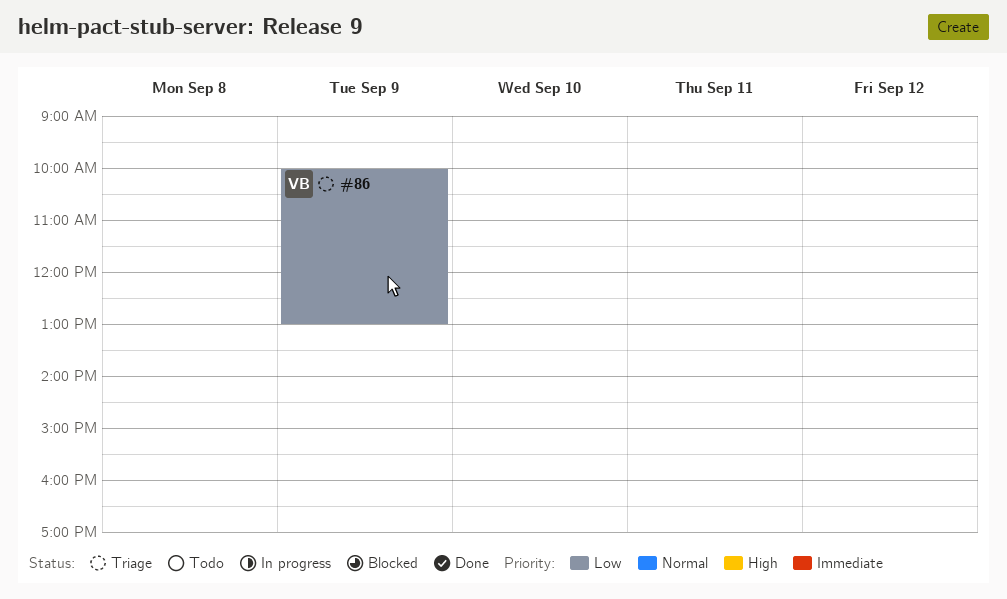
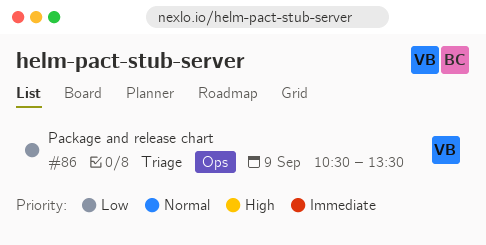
#86, begins: 10:00 -> 10:30
#86, ends: 13:00 -> 13:30

